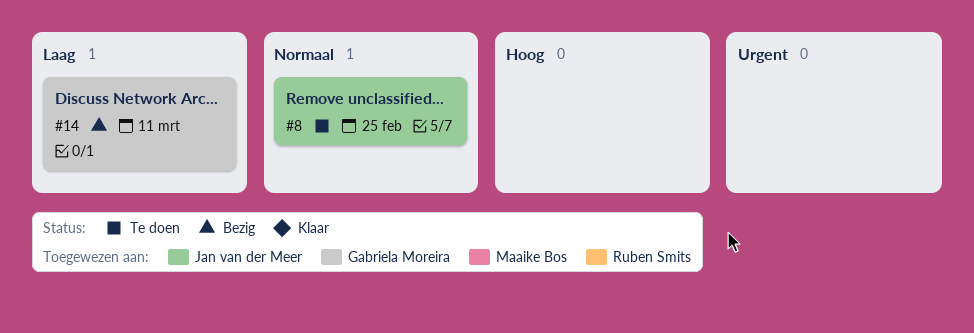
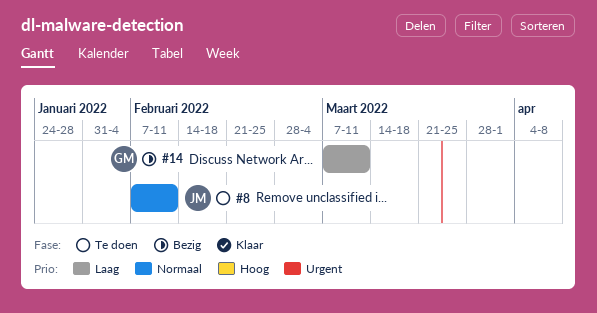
#8, due: Feb 25 -> Feb 11

